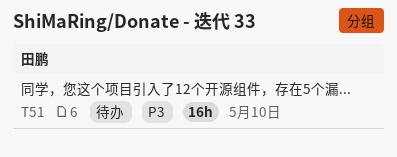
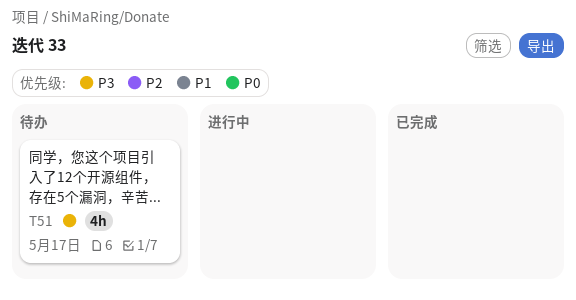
T51, estimate: 16h -> 4h
T51, due: May 10 -> May 17

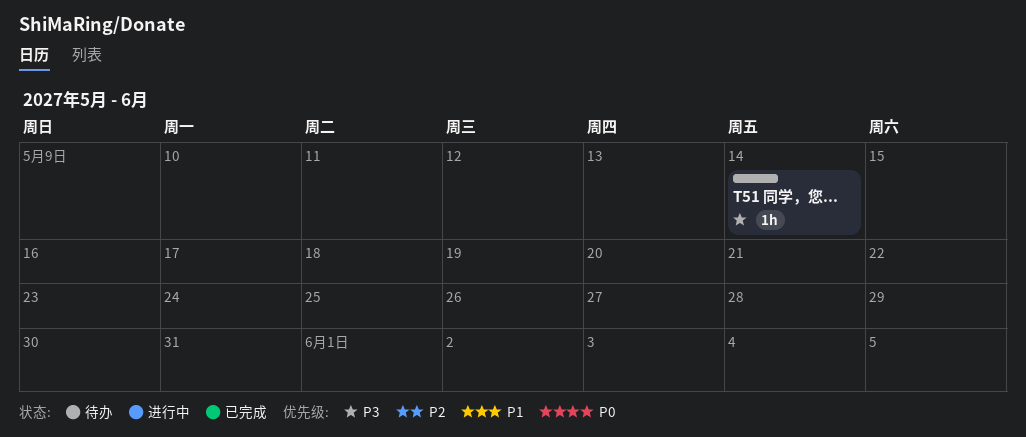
T51, estimate: 4h -> 1h
T51, due: May 17 -> May 14

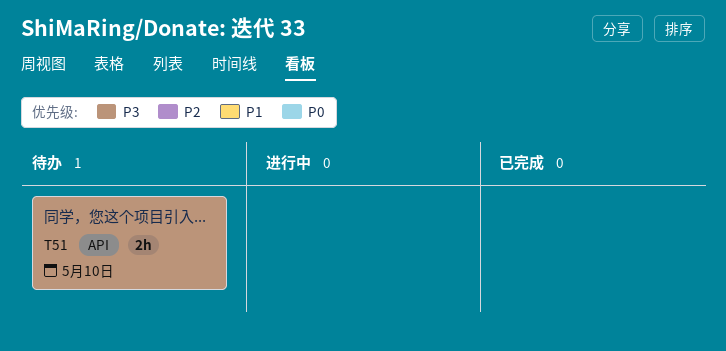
T51, estimate: 1h -> 2h
T51, due: May 14 -> May 10

